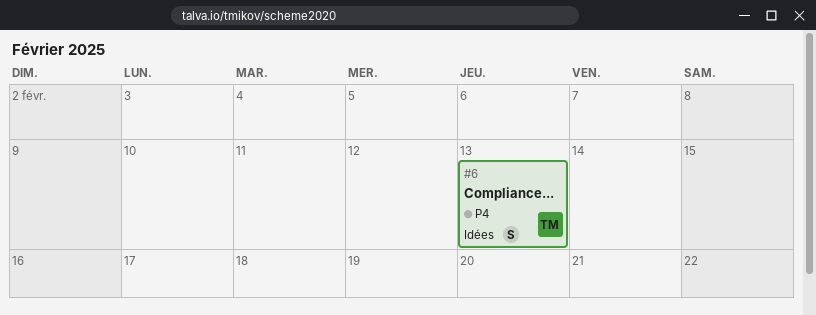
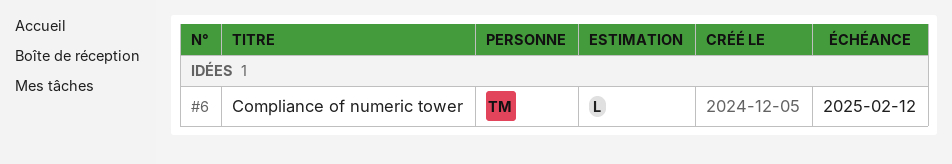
#6, estimate: S -> L
#6, due: Feb 13 -> Feb 12

